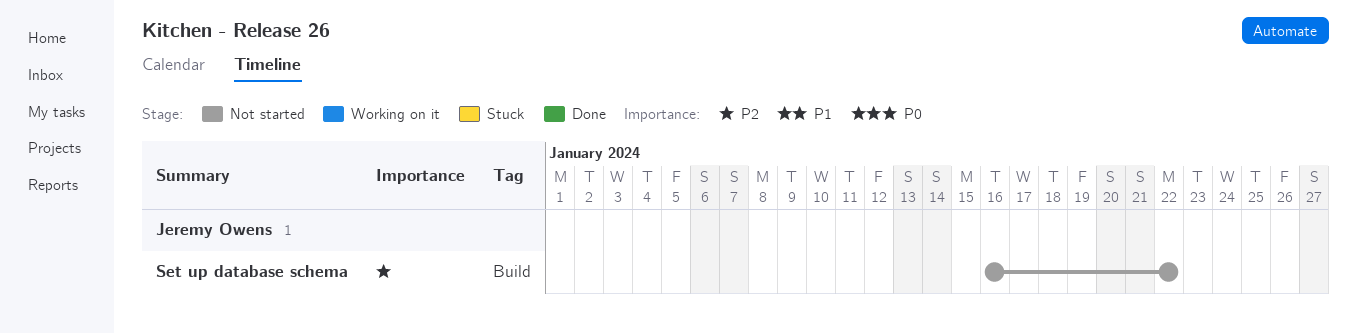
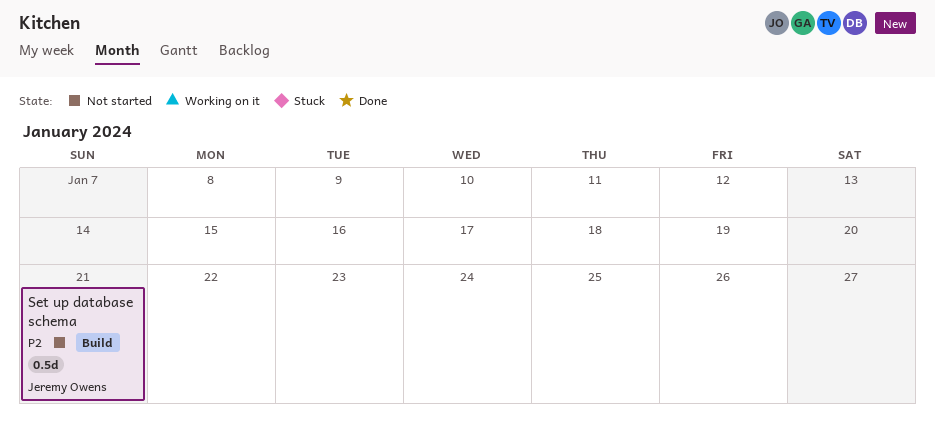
Set up database schema, due: Jan 22 -> Jan 21

